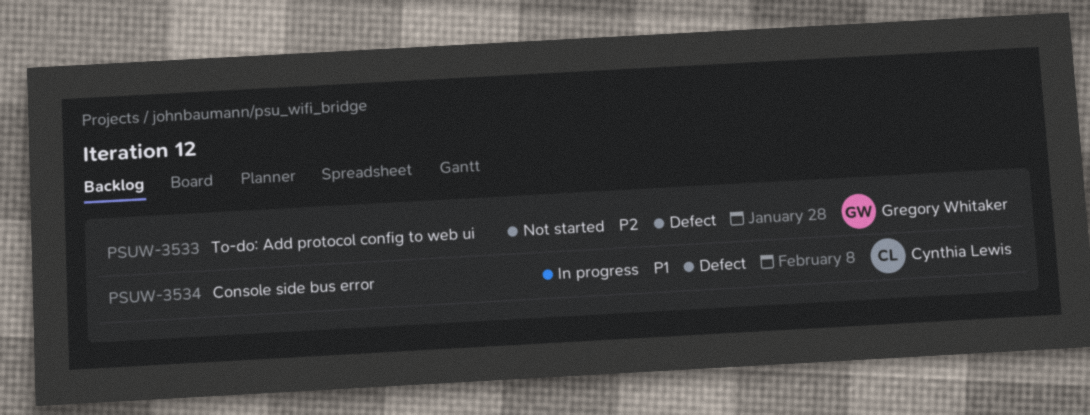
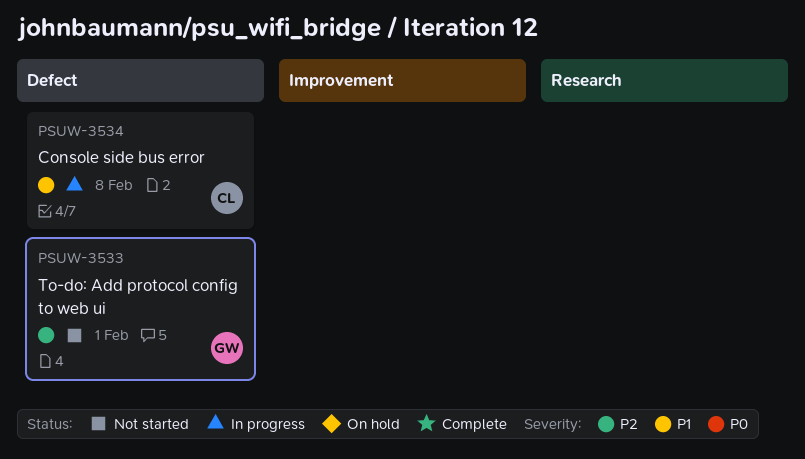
PSUW-3533, due: Jan 28 -> Feb 1

